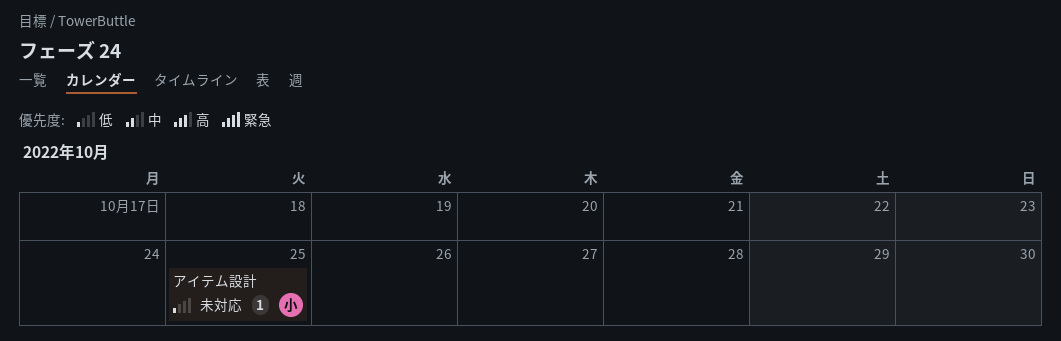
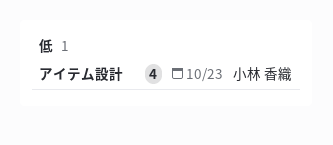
アイテム設計, estimate: 1 -> 4
アイテム設計, due: Oct 25 -> Oct 23

